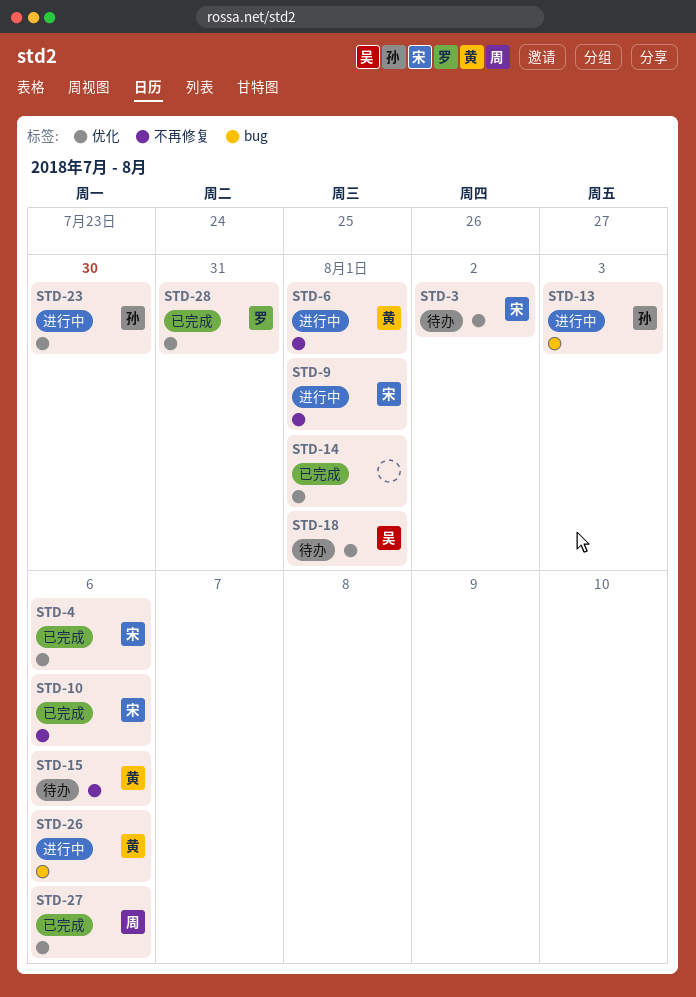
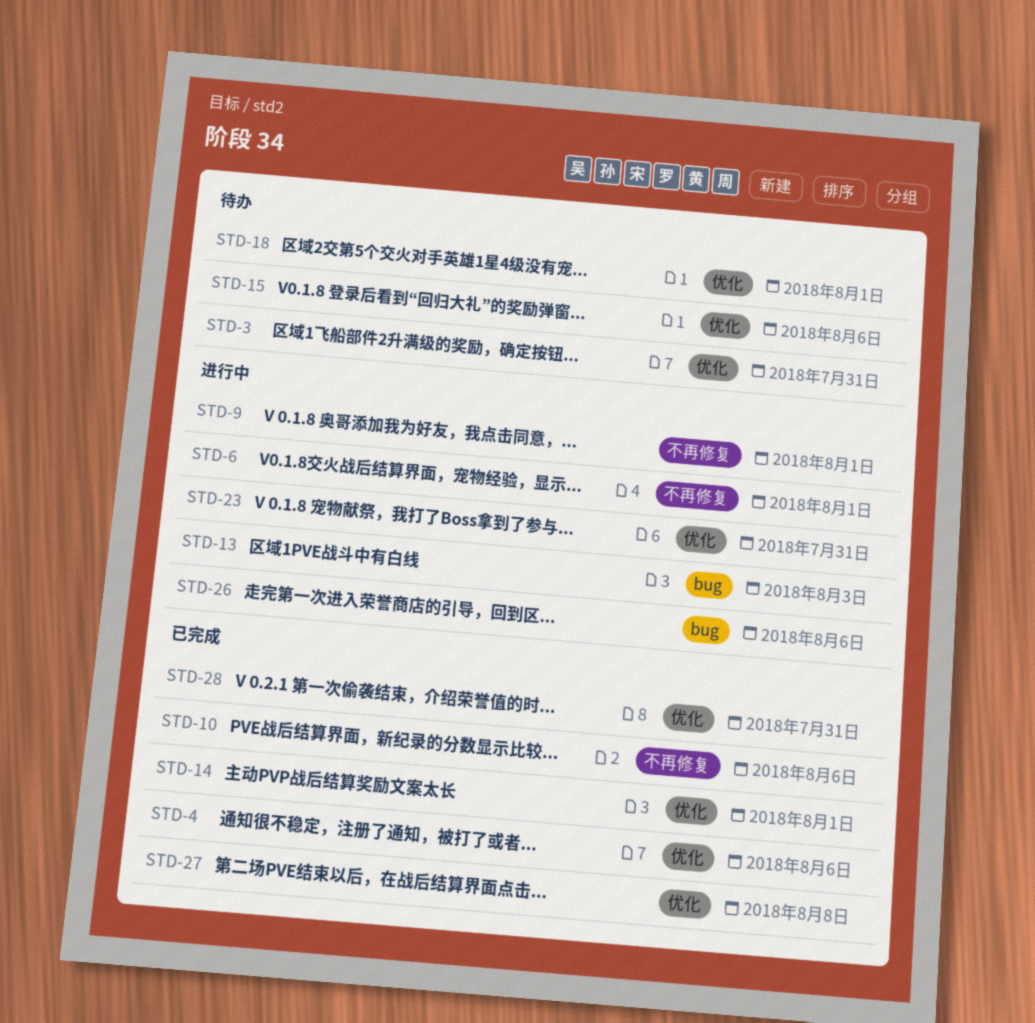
STD-3, due: Aug 2 -> Jul 31
STD-15, label: 不再修复 -> 优化
STD-23, due: Jul 30 -> Jul 31
STD-27, due: Aug 6 -> Aug 8

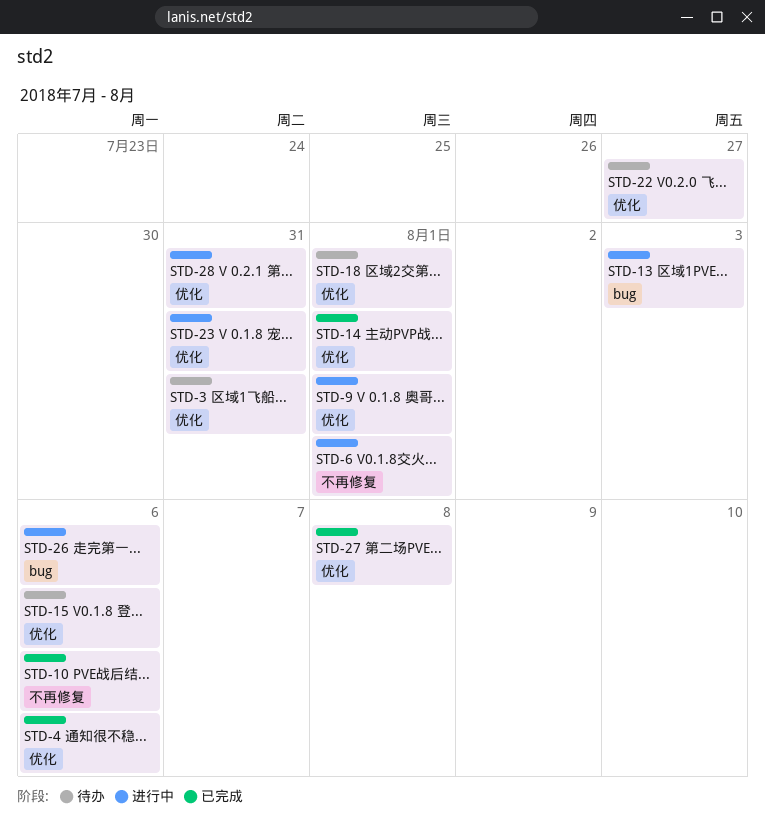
STD-9, label: 不再修复 -> 优化
STD-22: none -> present
STD-28, status: 已完成 -> 进行中

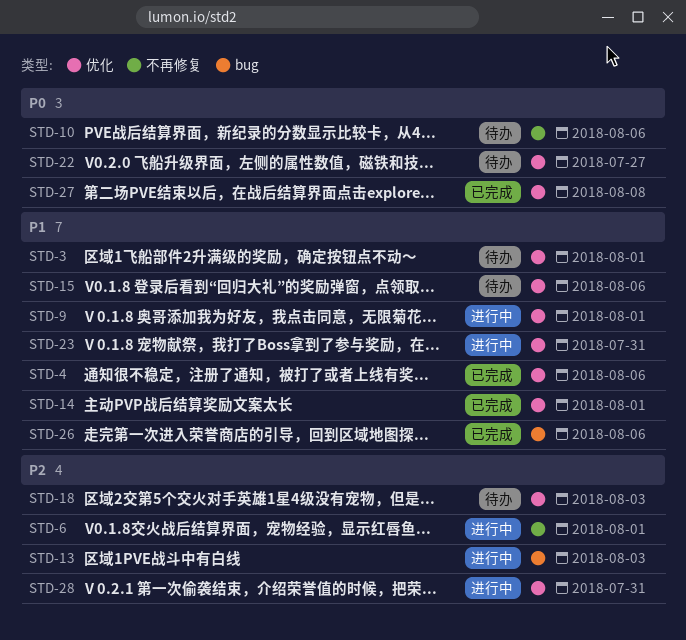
STD-3, due: Jul 31 -> Aug 1
STD-10, status: 已完成 -> 待办
STD-18, due: Aug 1 -> Aug 3
STD-26, status: 进行中 -> 已完成

